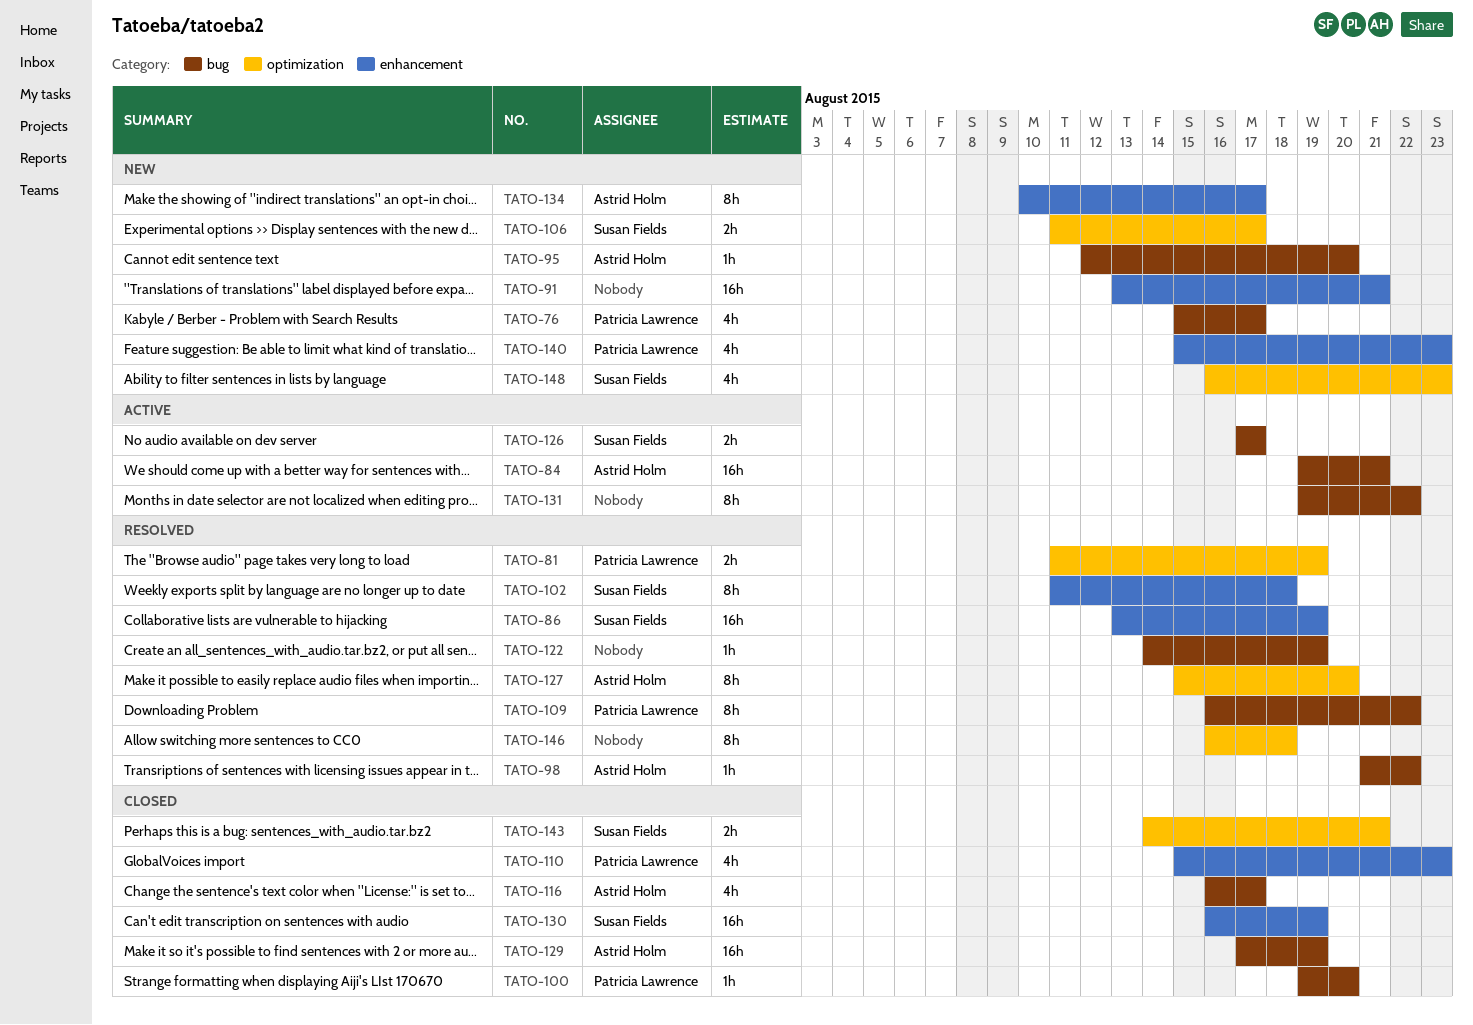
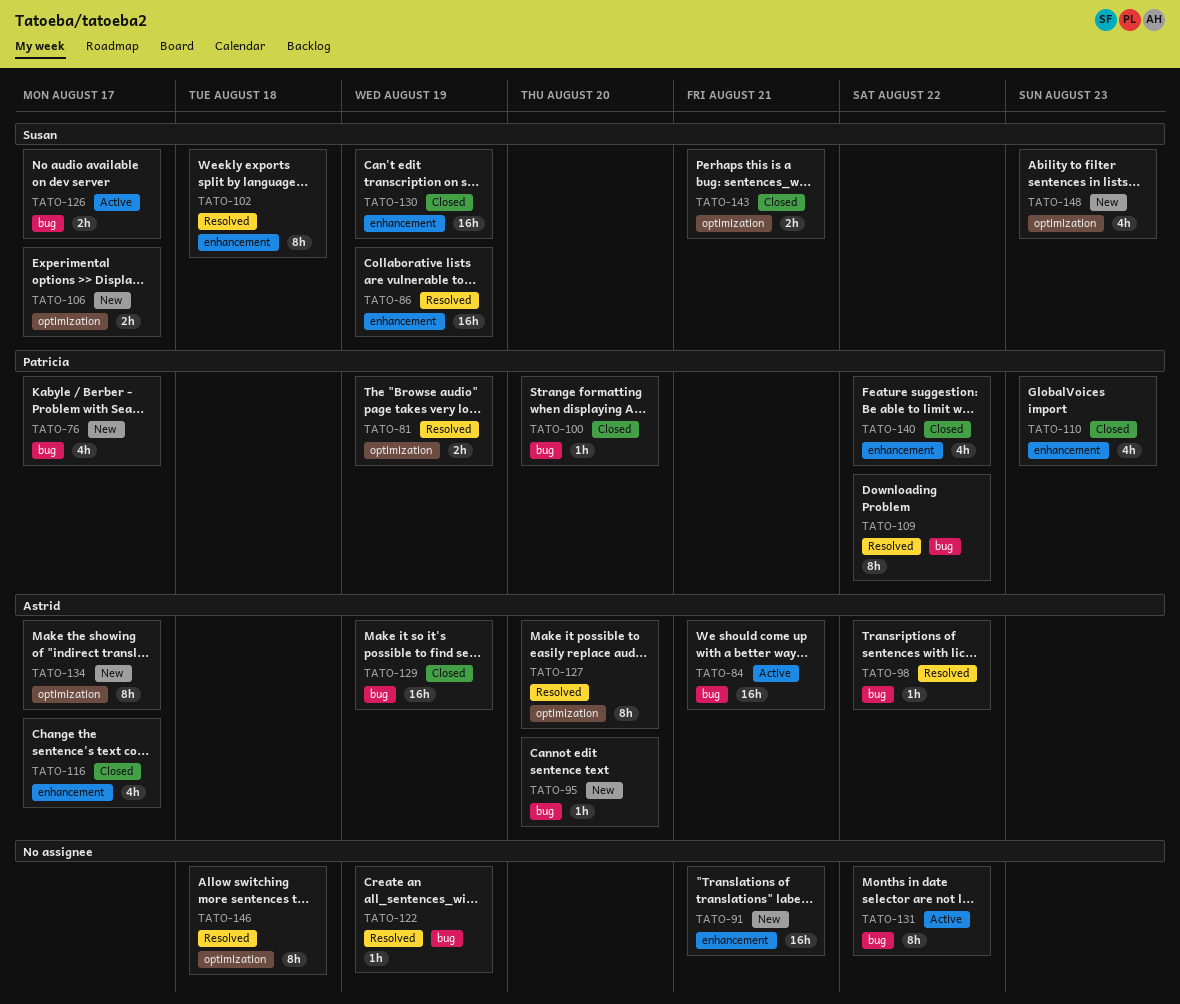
TATO-116, label: bug -> enhancement
TATO-134, label: enhancement -> optimization
TATO-140, status: New -> Closed
TATO-140, due: Aug 23 -> Aug 22

